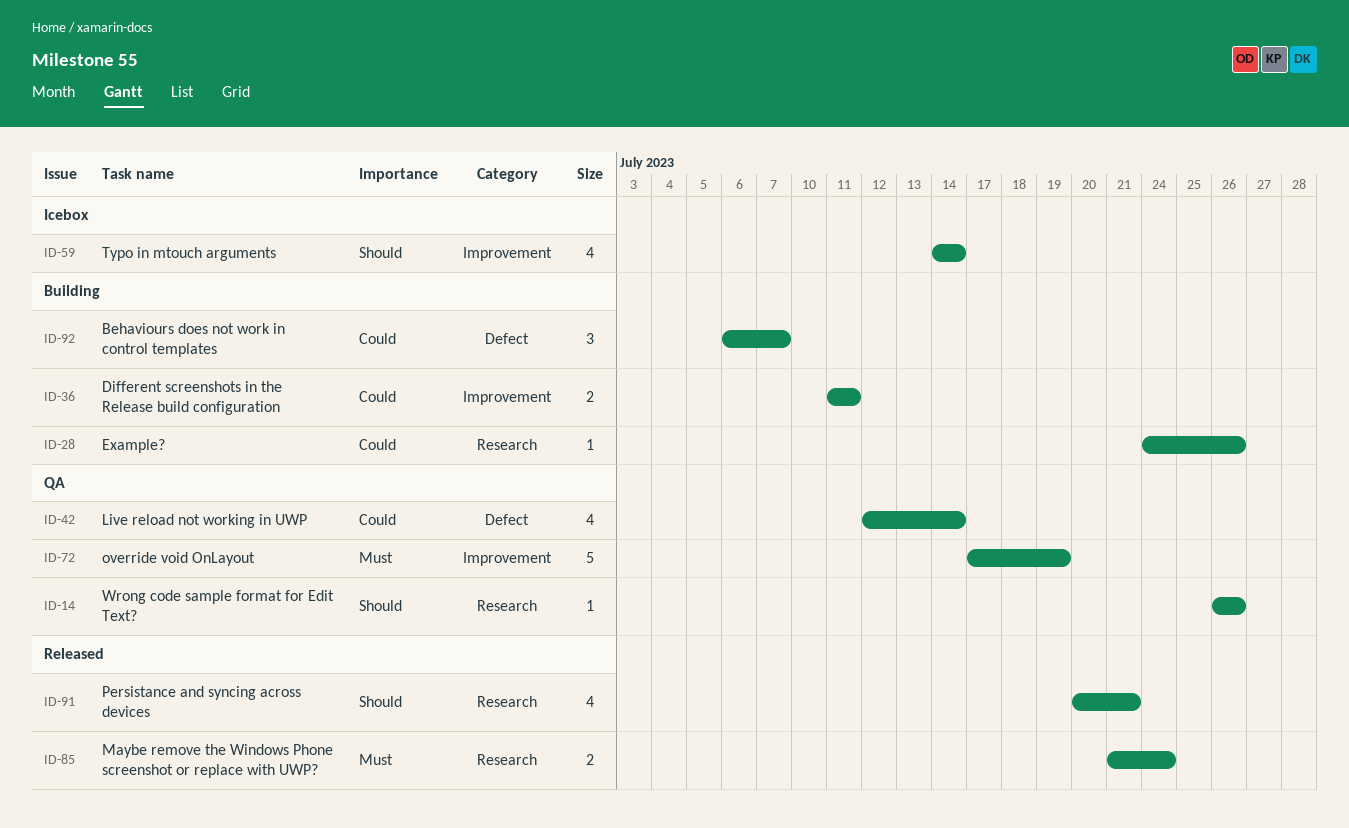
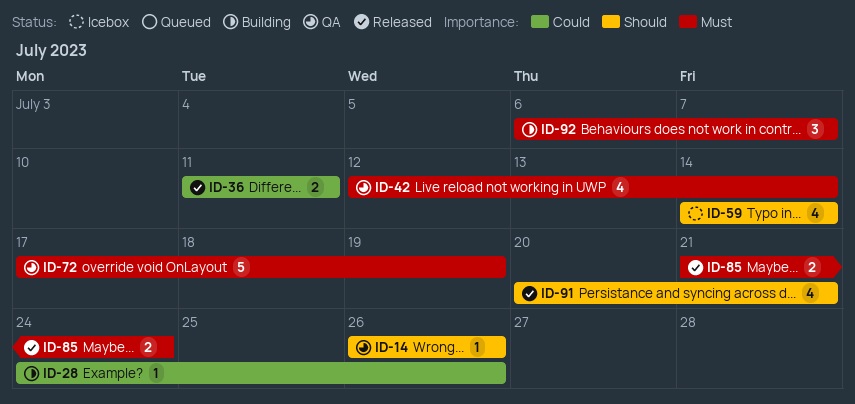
ID-36, status: Building -> Released
ID-42, priority: Could -> Must
ID-92, priority: Could -> Must

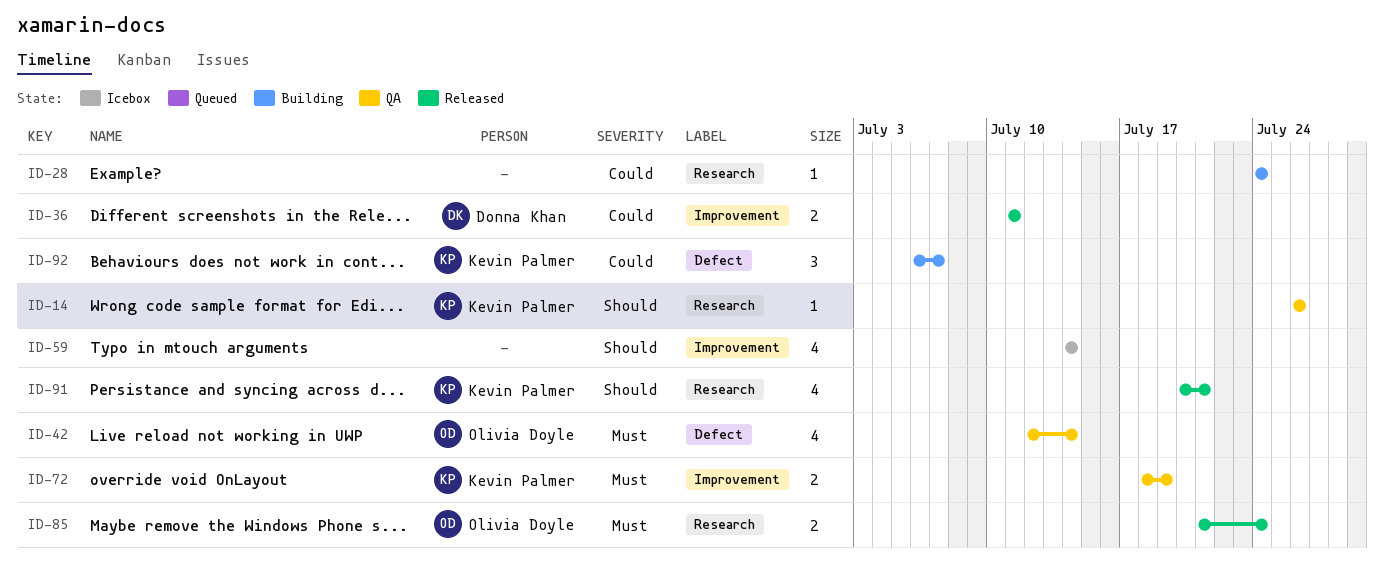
ID-28, due: Jul 26 -> Jul 24
ID-72, estimate: 5 -> 2
ID-72, start: Jul 17 -> Jul 18
ID-92, priority: Must -> Could

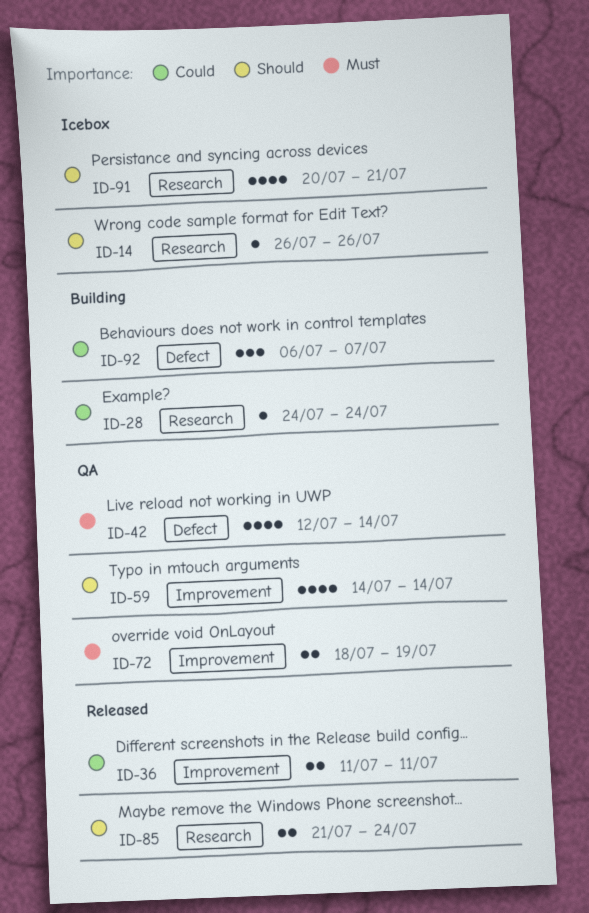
ID-14, status: QA -> Icebox
ID-59, status: Icebox -> QA
ID-85, priority: Must -> Should
ID-91, status: Released -> Icebox

